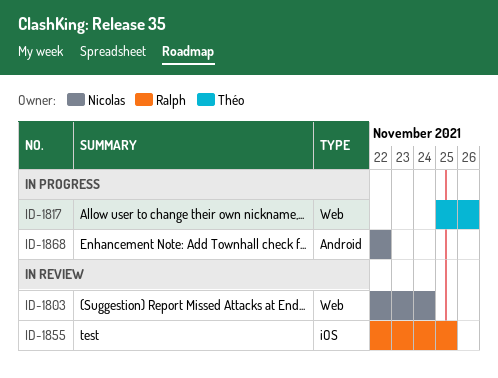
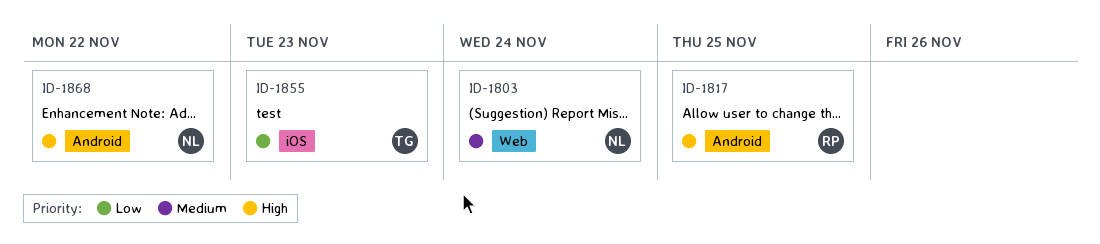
ID-1817, owner: Théo -> Ralph
ID-1817, label: Web -> Android
ID-1817, due: Nov 26 -> Nov 25
ID-1855, owner: Ralph -> Théo
ID-1855, due: Nov 25 -> Nov 23

